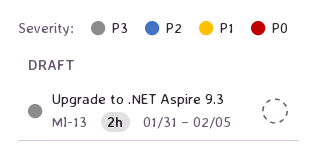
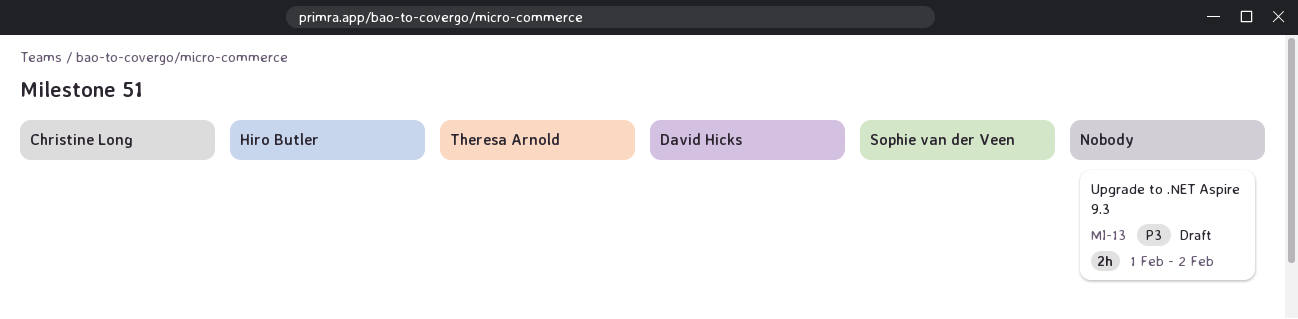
MI-13, start: Jan 31 -> Feb 1
MI-13, due: Feb 5 -> Feb 2

